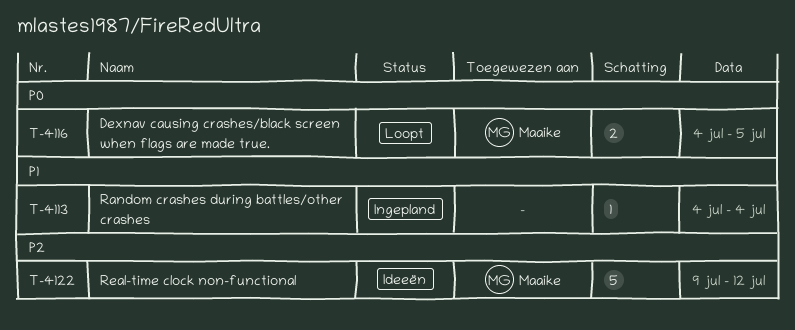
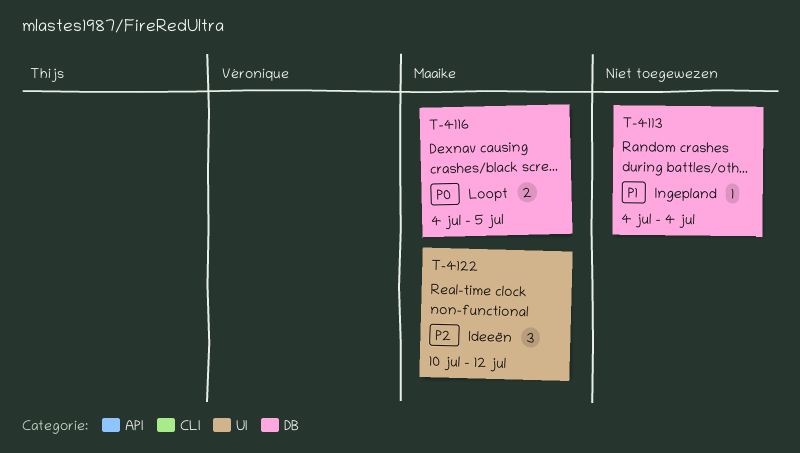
T-4122, estimate: 5 -> 3
T-4122, start: Jul 9 -> Jul 10

